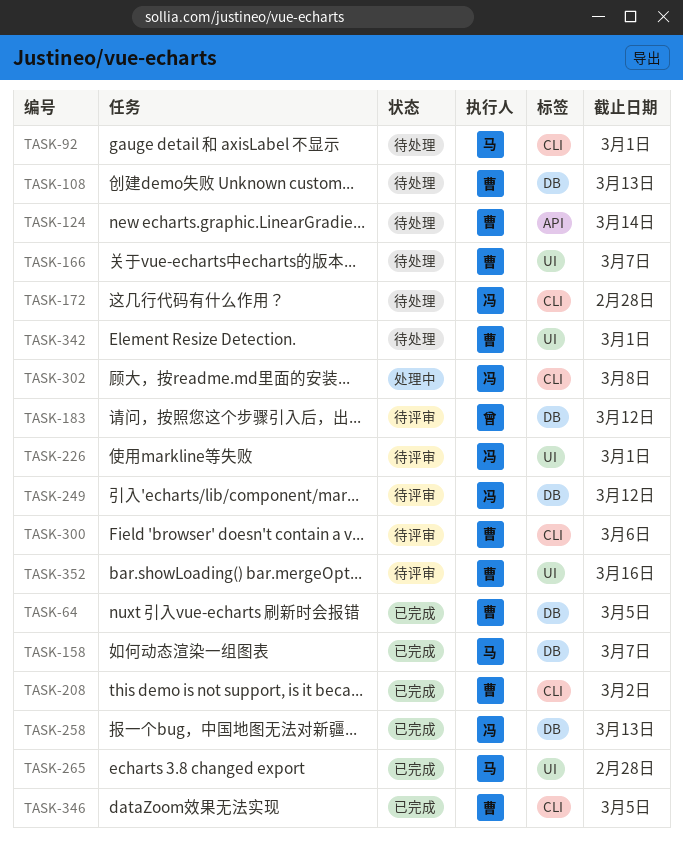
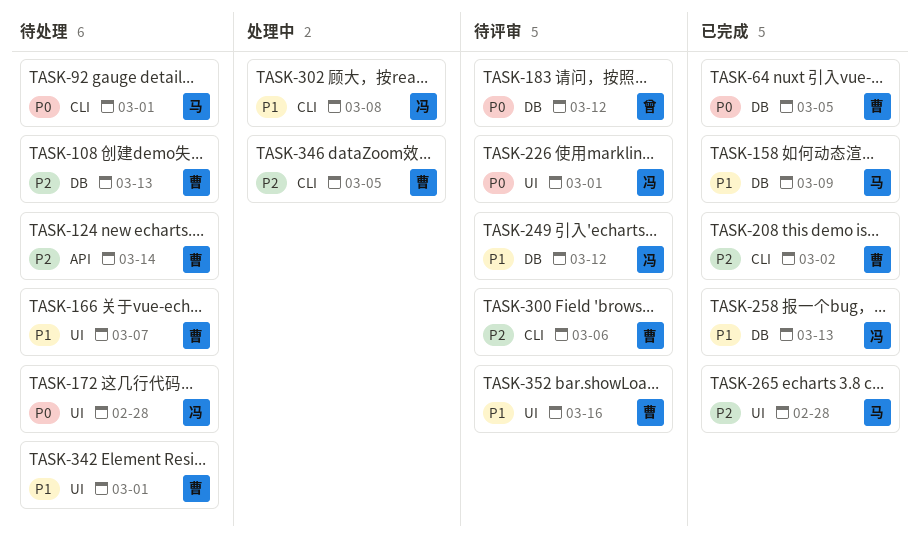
TASK-158, due: Mar 7 -> Mar 9
TASK-172, label: CLI -> UI
TASK-346, status: 已完成 -> 处理中

